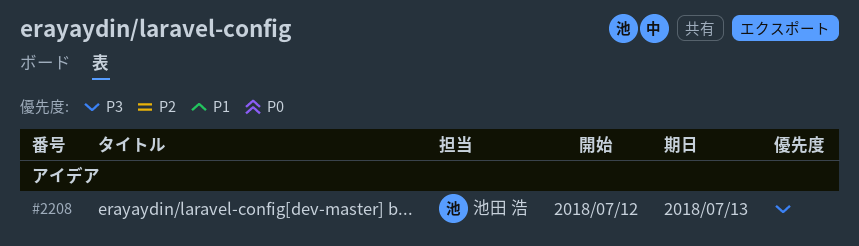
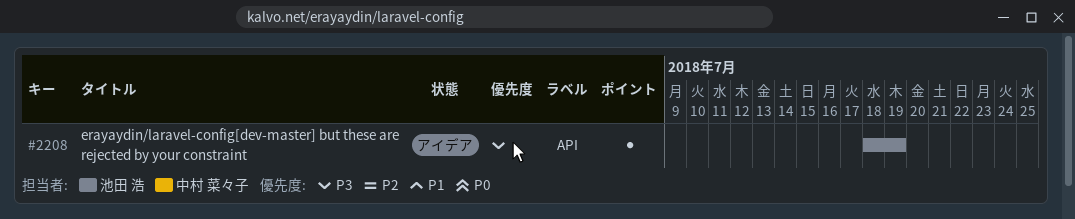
#2208, start: Jul 12 -> Jul 18
#2208, due: Jul 13 -> Jul 19

